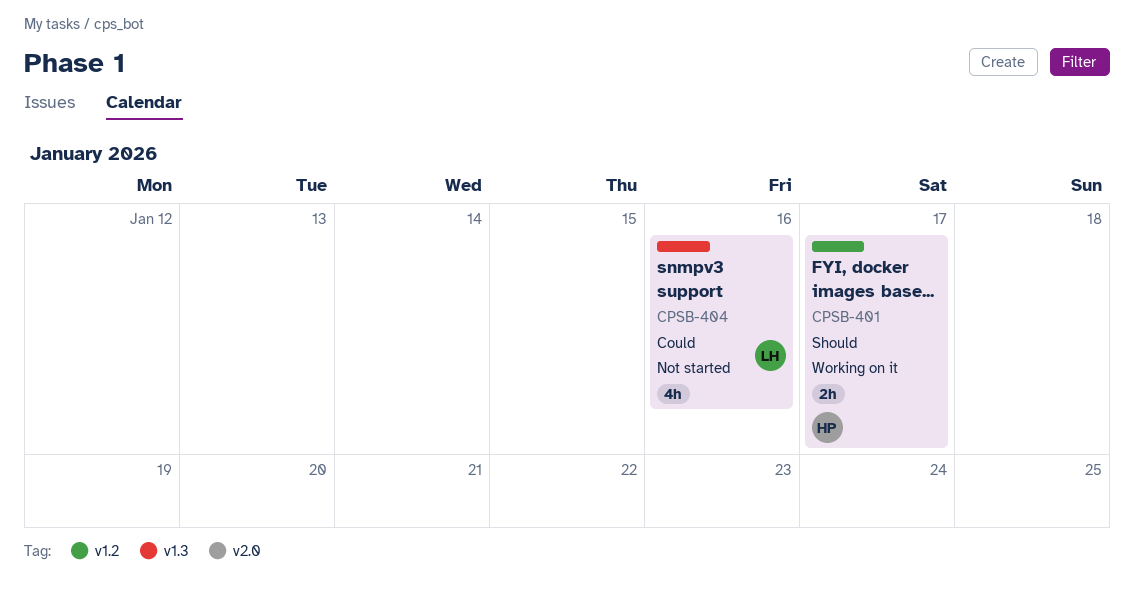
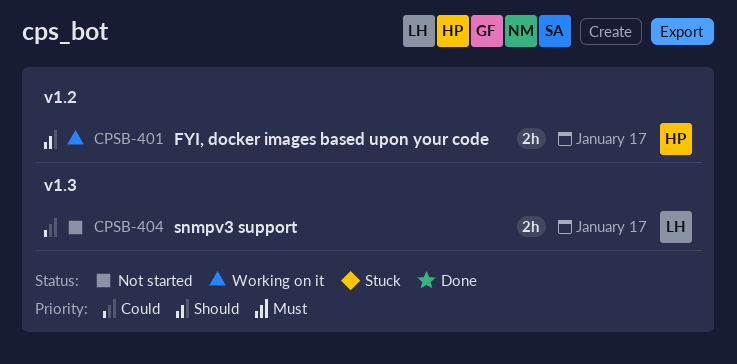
CPSB-404, estimate: 4h -> 2h
CPSB-404, due: Jan 16 -> Jan 17

